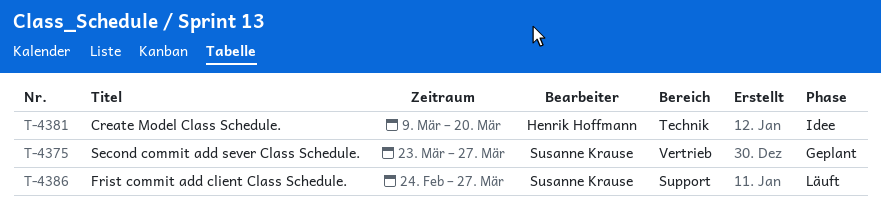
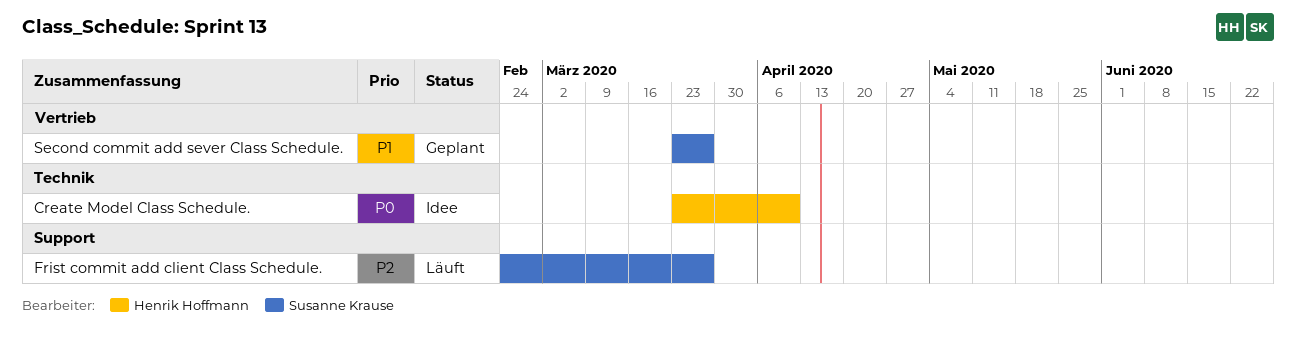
Create Model Class Schedule., start: Mar 9 -> Mar 23
Create Model Class Schedule., due: Mar 20 -> Apr 10

